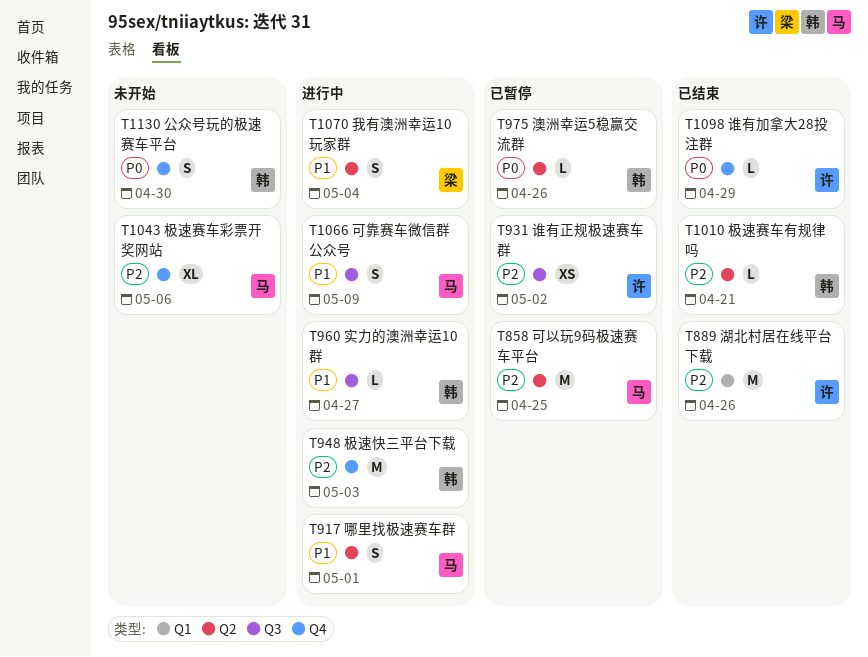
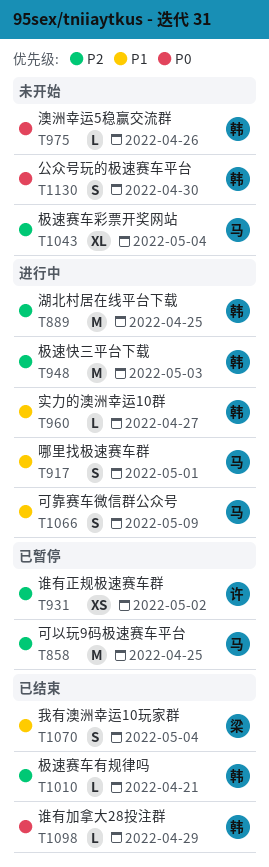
T889, status: 已结束 -> 进行中
T889, owner: 许 -> 韩
T889, due: Apr 26 -> Apr 25
T975, status: 已暂停 -> 未开始
T1043, due: May 6 -> May 4
T1070, status: 进行中 -> 已结束
T1098, owner: 许 -> 韩

